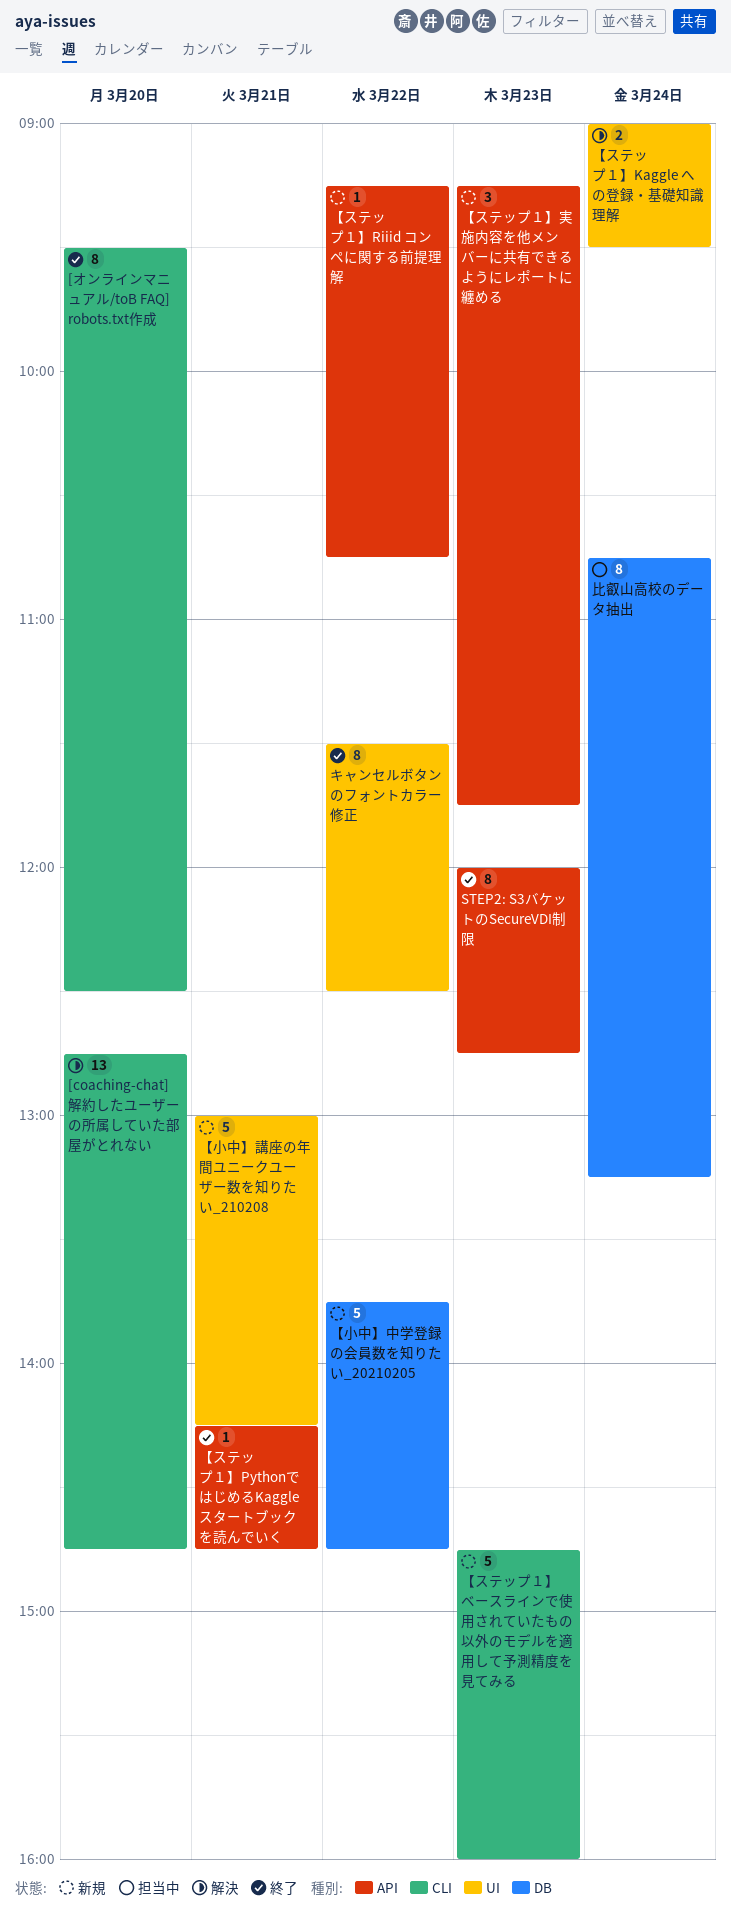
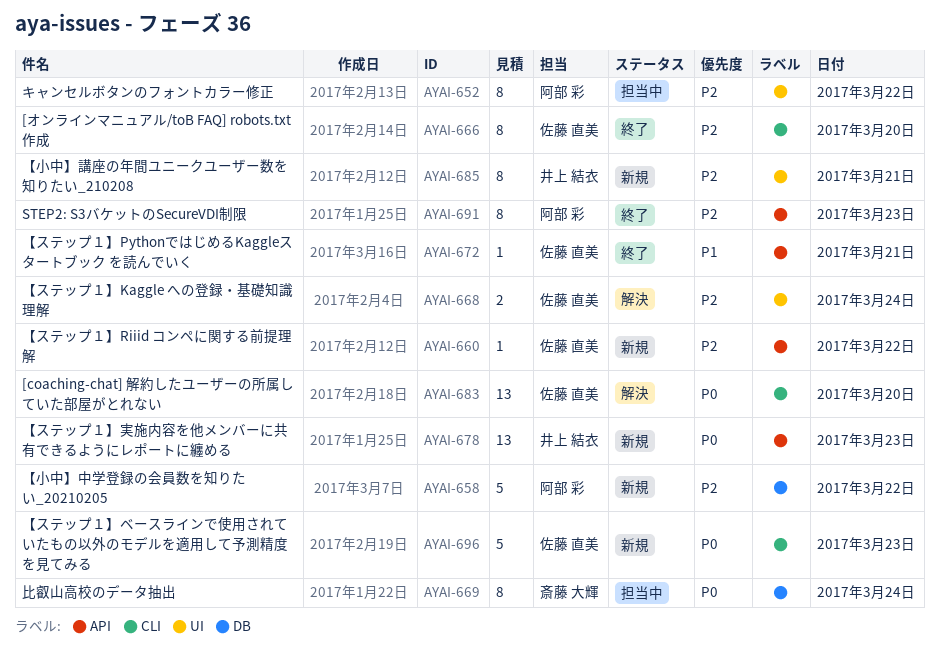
【ステップ１】実施内容を他メンバーに共有できるようにレポートに纏める, estimate: 3 -> 13
【小中】講座の年間ユニークユーザー数を知りたい_210208, estimate: 5 -> 8
キャンセルボタンのフォントカラー修正, status: 終了 -> 担当中

